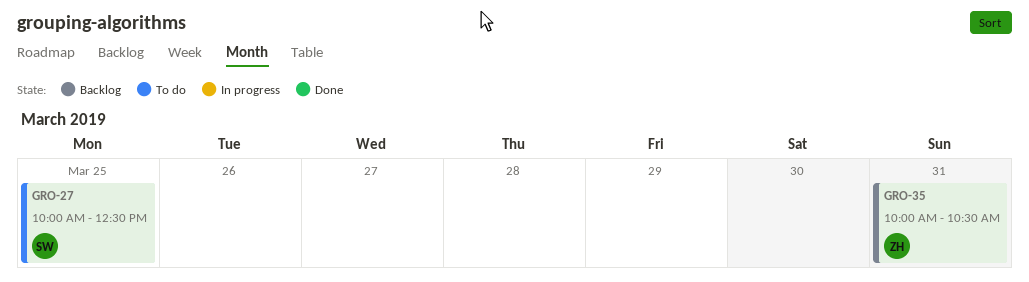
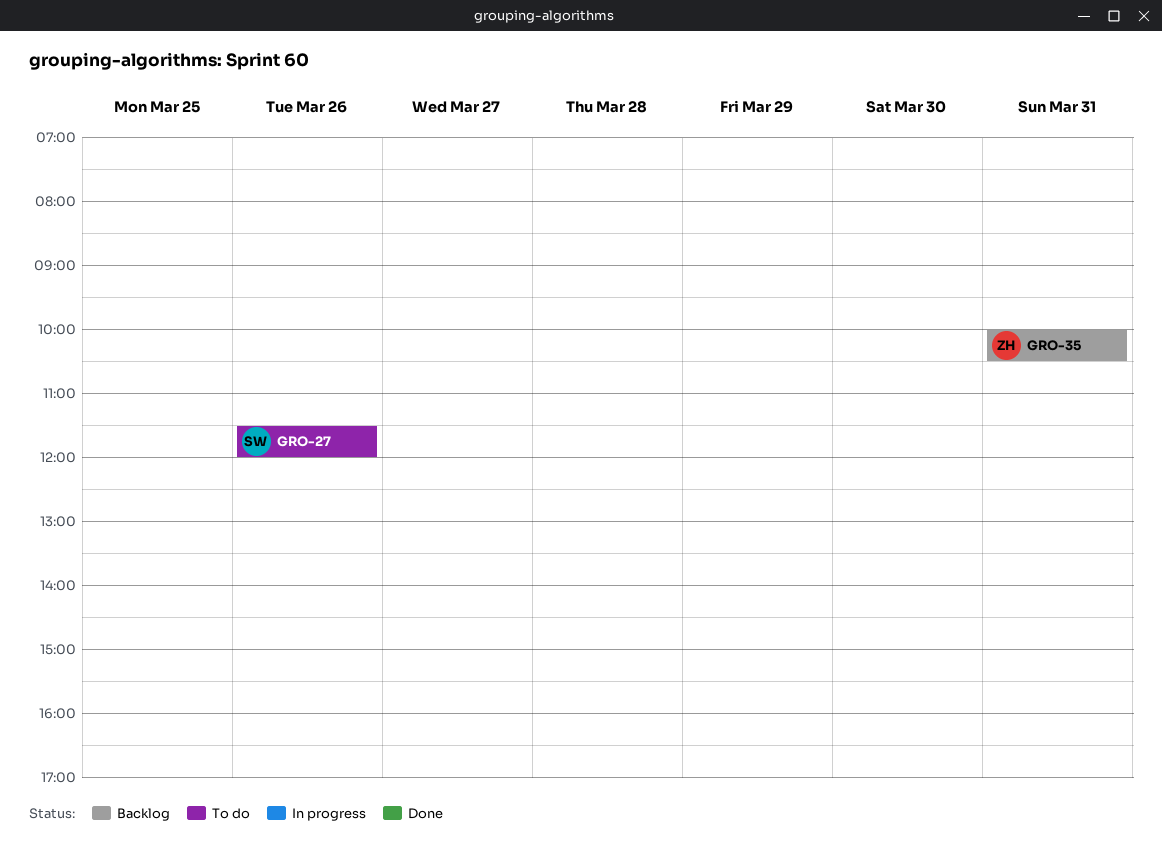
GRO-27, day: Mar 25 -> Mar 26
GRO-27, begins: 10:00 -> 11:30
GRO-27, ends: 12:30 -> 12:00

